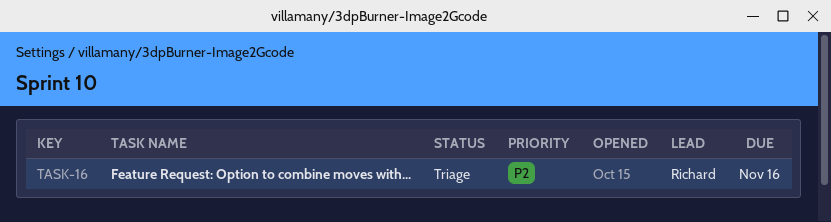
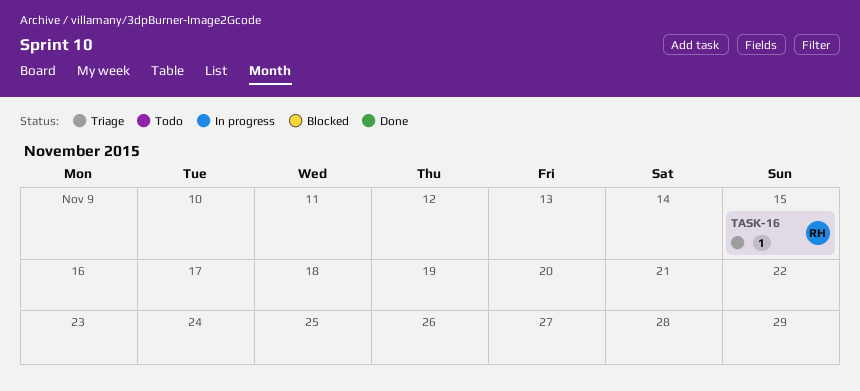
TASK-16, due: Nov 16 -> Nov 15

